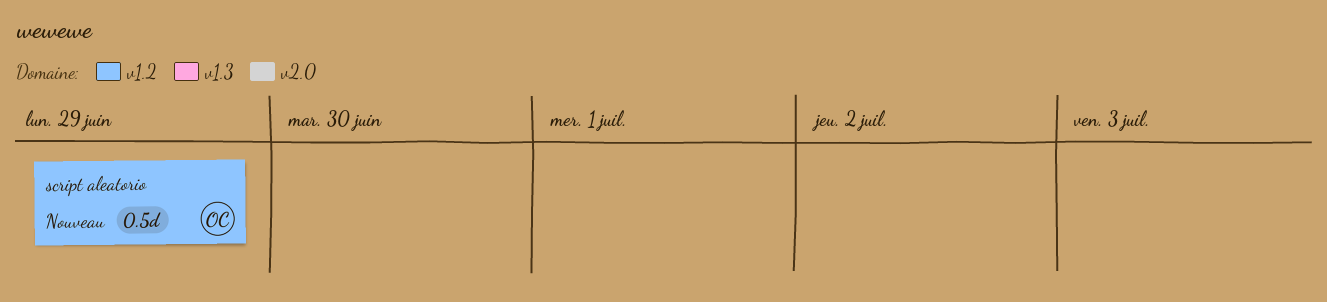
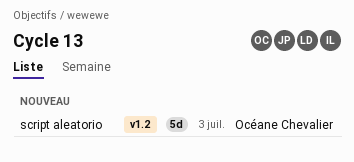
script aleatorio, estimate: 0.5d -> 5d
script aleatorio, due: Jun 29 -> Jul 3

